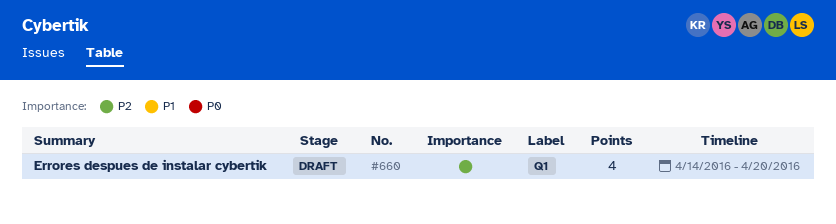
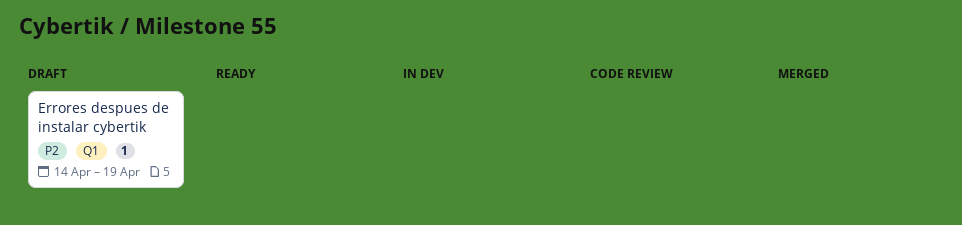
Errores despues de instalar cybertik, estimate: 4 -> 1
Errores despues de instalar cybertik, due: Apr 20 -> Apr 19

